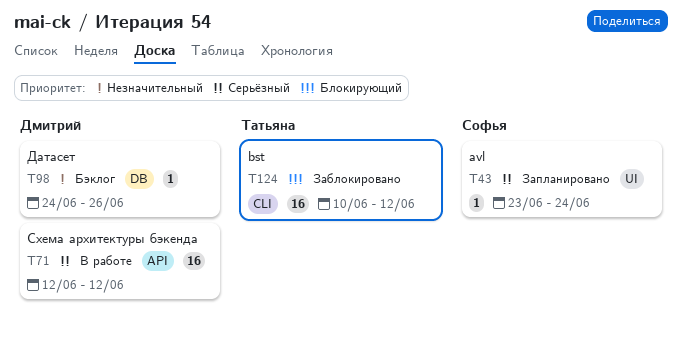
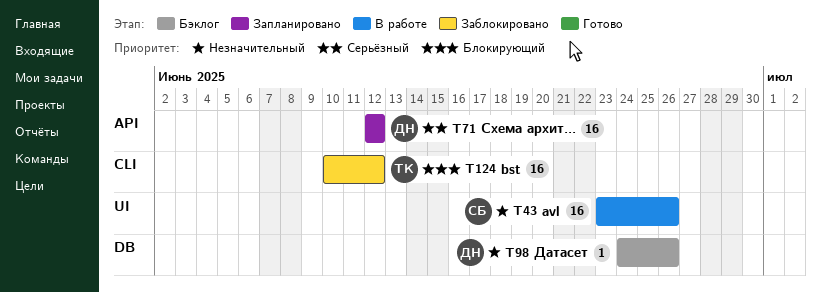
T43, status: Запланировано -> В работе
T43, priority: Серьёзный -> Незначительный
T43, estimate: 1 -> 16
T43, due: Jun 24 -> Jun 26
T71, status: В работе -> Запланировано

